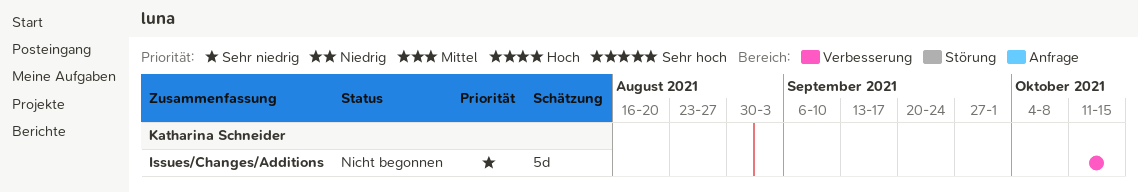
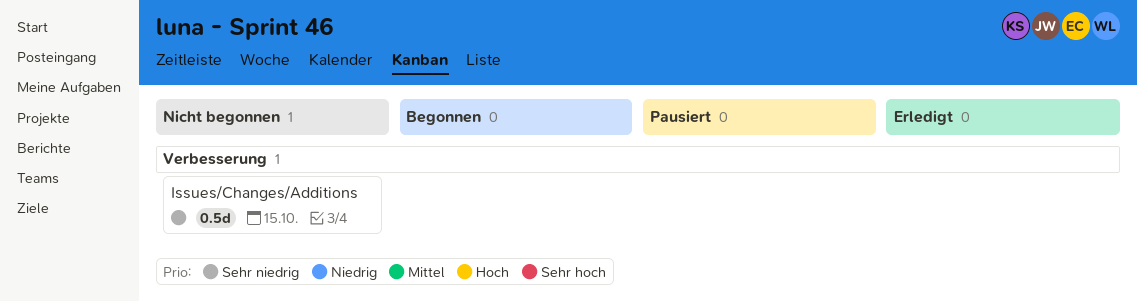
Issues/Changes/Additions, estimate: 5d -> 0.5d

